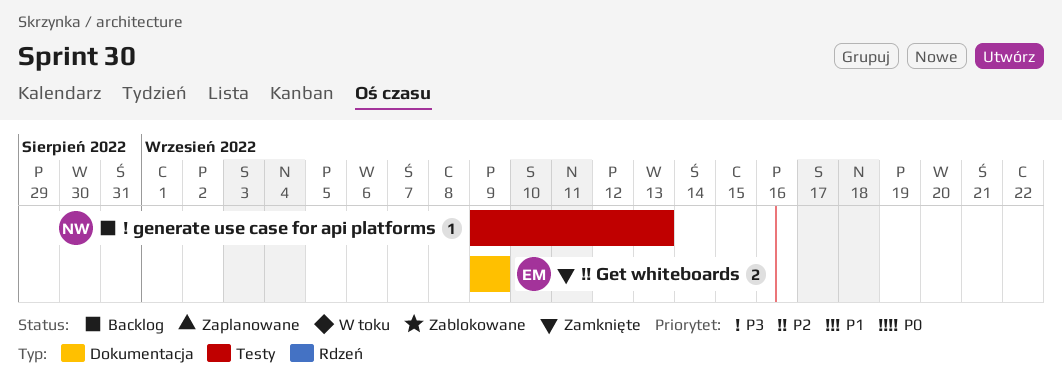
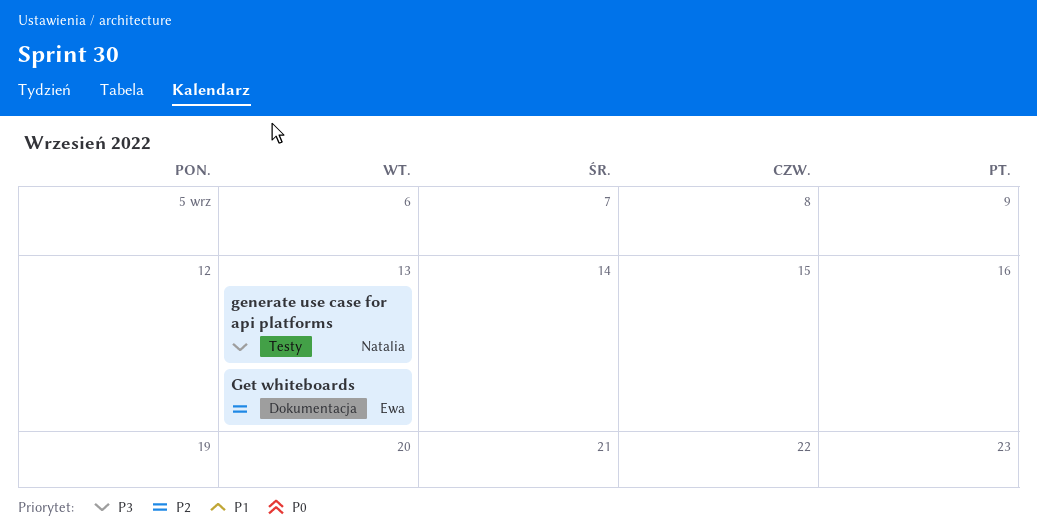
Get whiteboards, due: Sep 9 -> Sep 13

